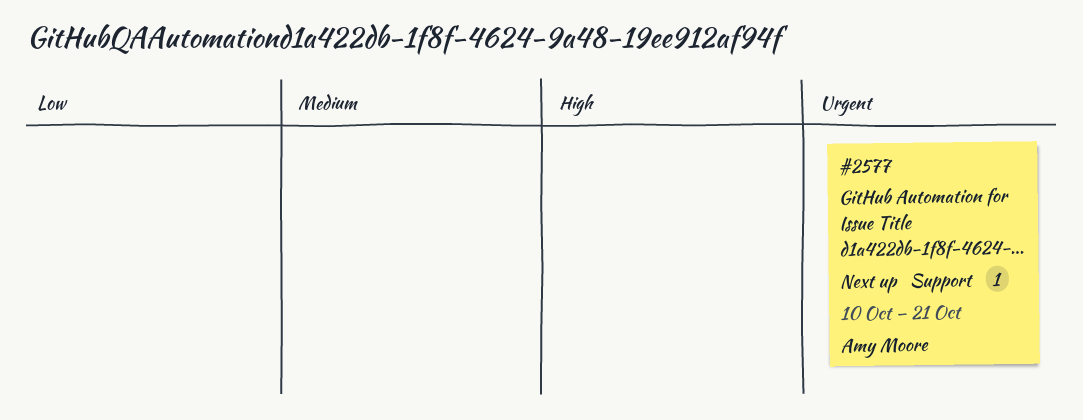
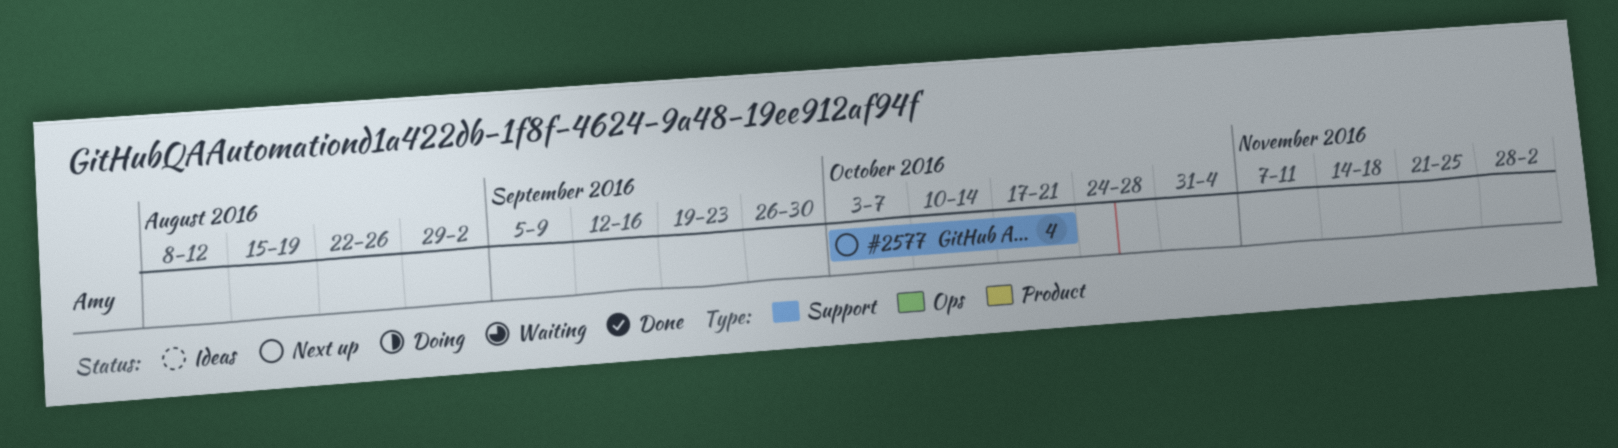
#2577, estimate: 1 -> 4
#2577, start: Oct 10 -> Oct 3

